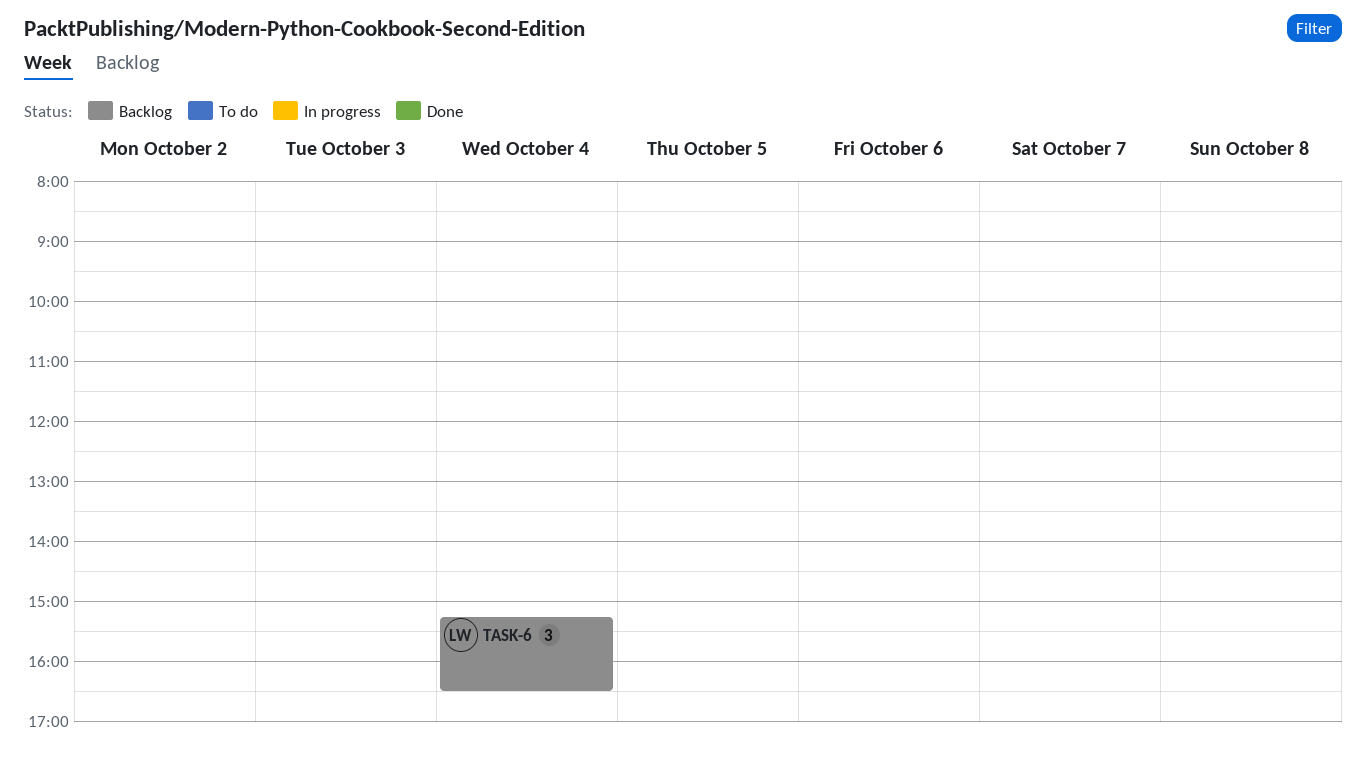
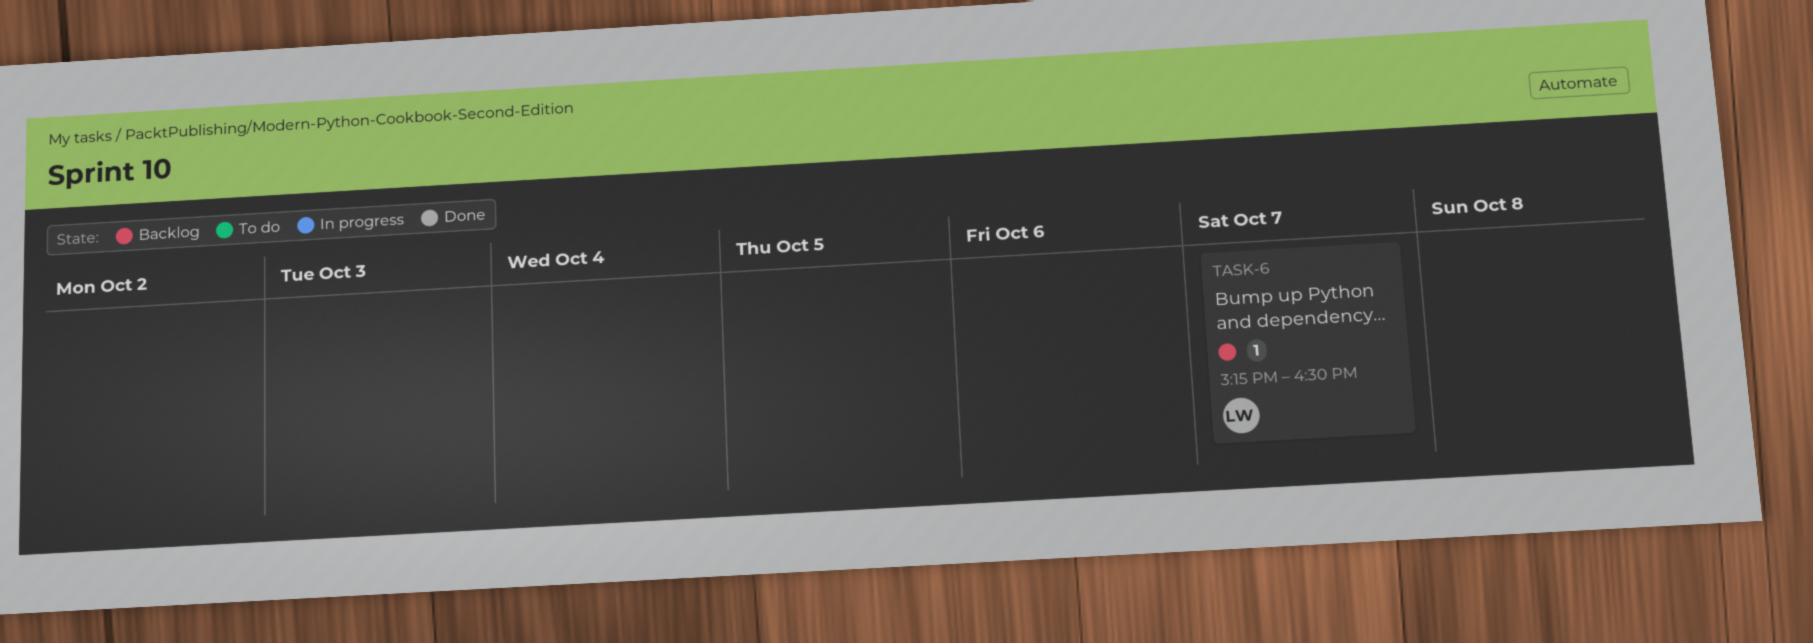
TASK-6, estimate: 3 -> 1
TASK-6, day: Oct 4 -> Oct 7

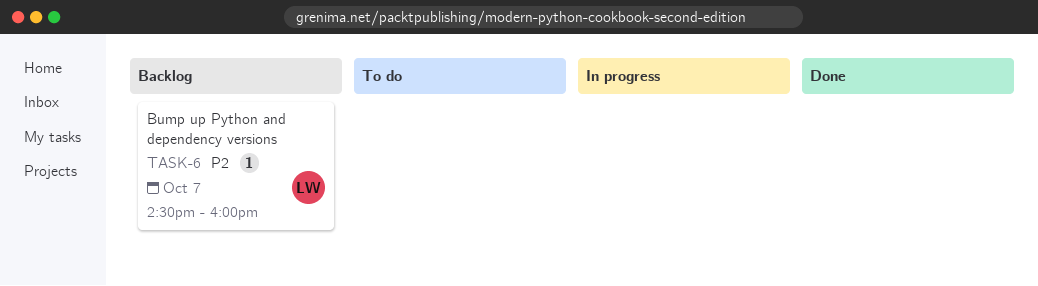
TASK-6, begins: 15:15 -> 14:30
TASK-6, ends: 16:30 -> 16:00

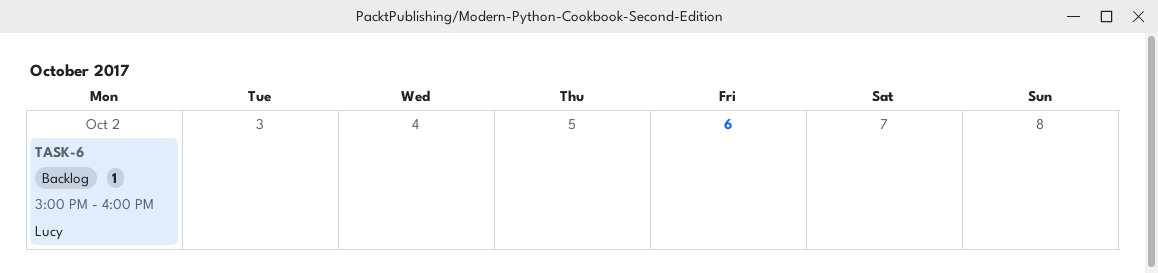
TASK-6, day: Oct 7 -> Oct 2
TASK-6, begins: 14:30 -> 15:00

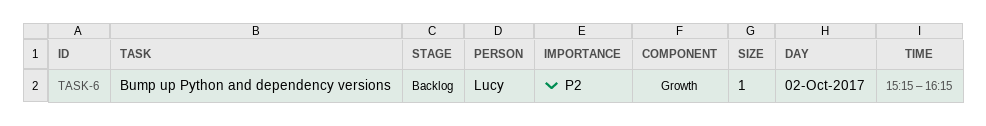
TASK-6, begins: 15:00 -> 15:15
TASK-6, ends: 16:00 -> 16:15

